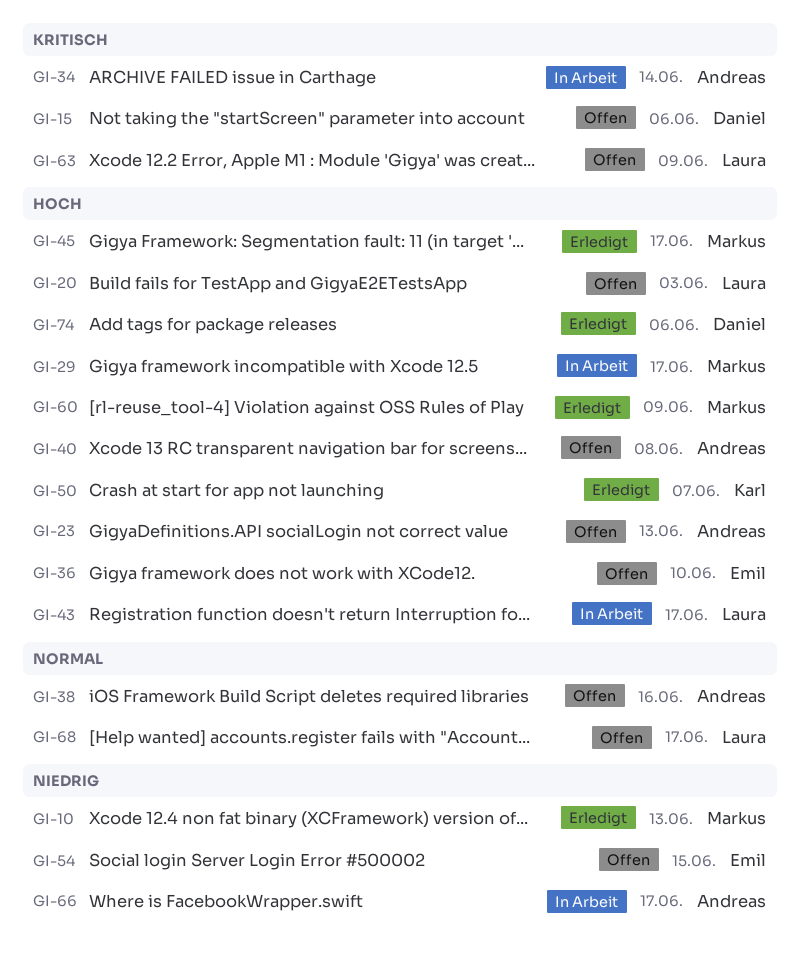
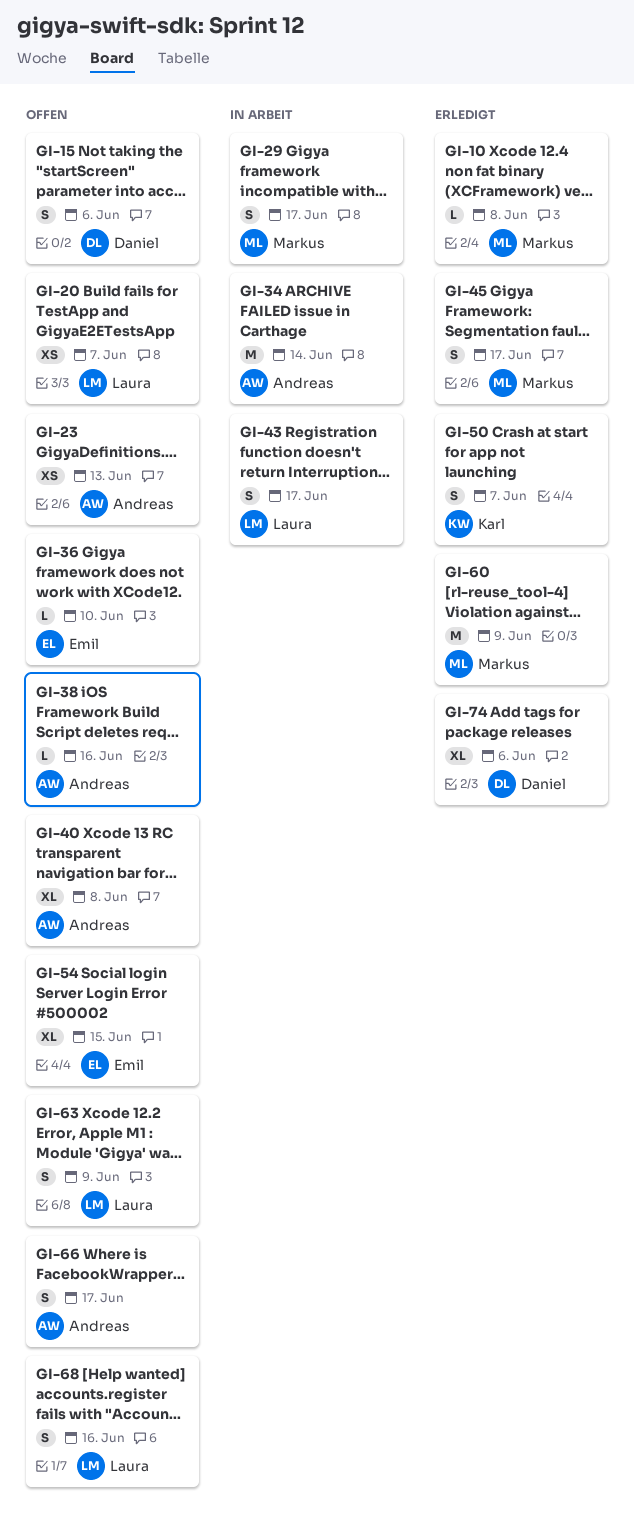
GI-10, due: Jun 13 -> Jun 8
GI-20, due: Jun 3 -> Jun 7
GI-66, status: In Arbeit -> Offen
GI-68, due: Jun 17 -> Jun 16

